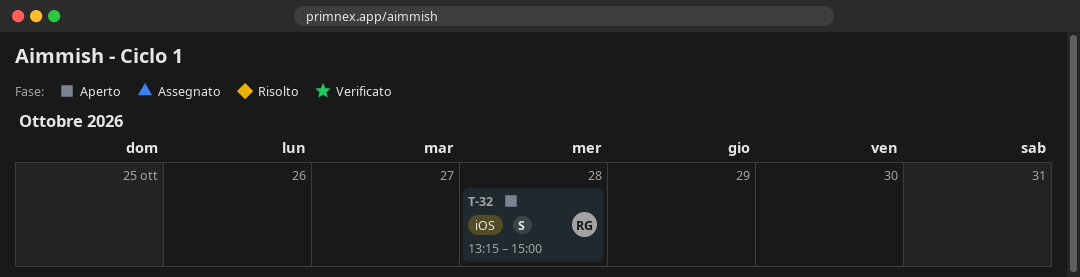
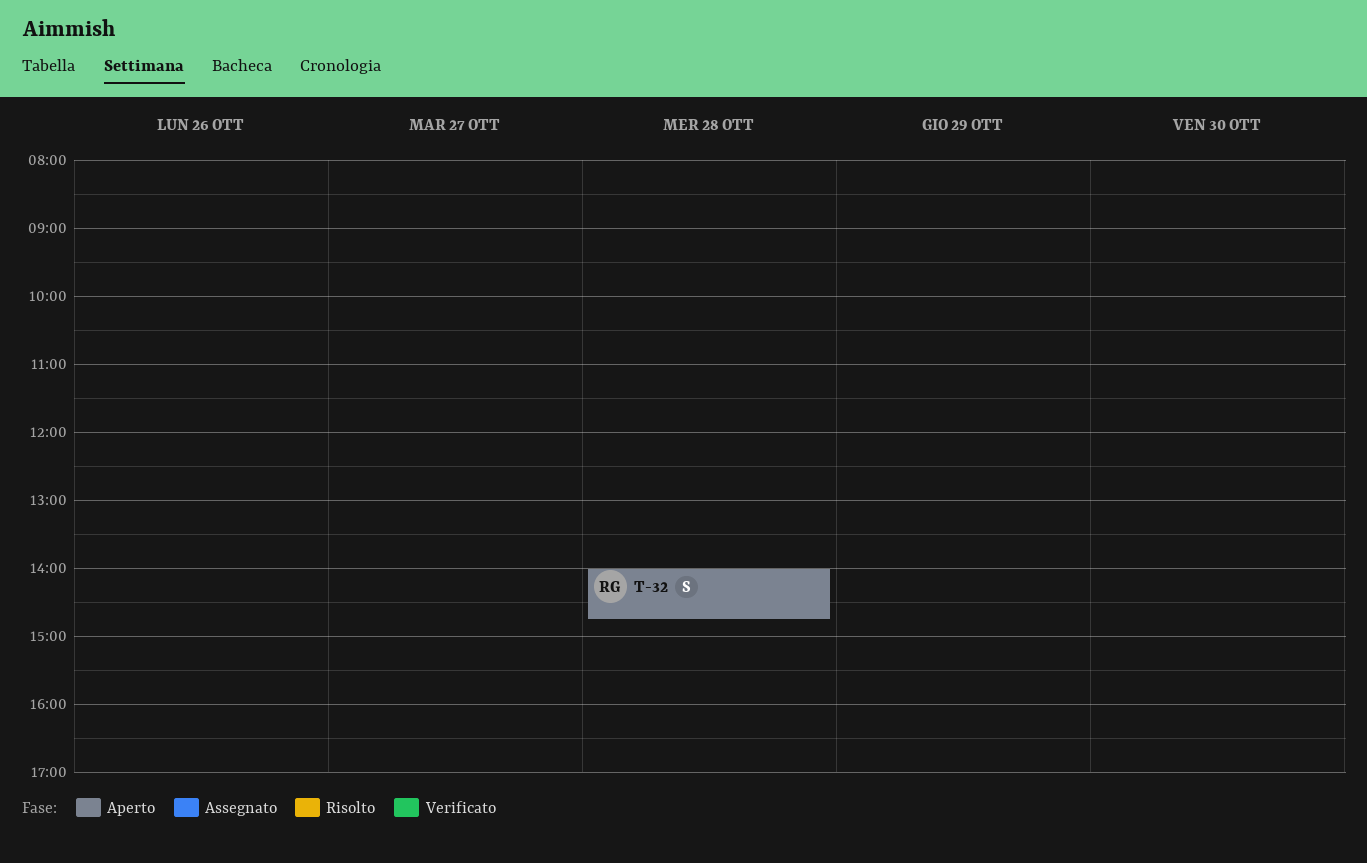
T-32, begins: 13:15 -> 14:00
T-32, ends: 15:00 -> 14:45

